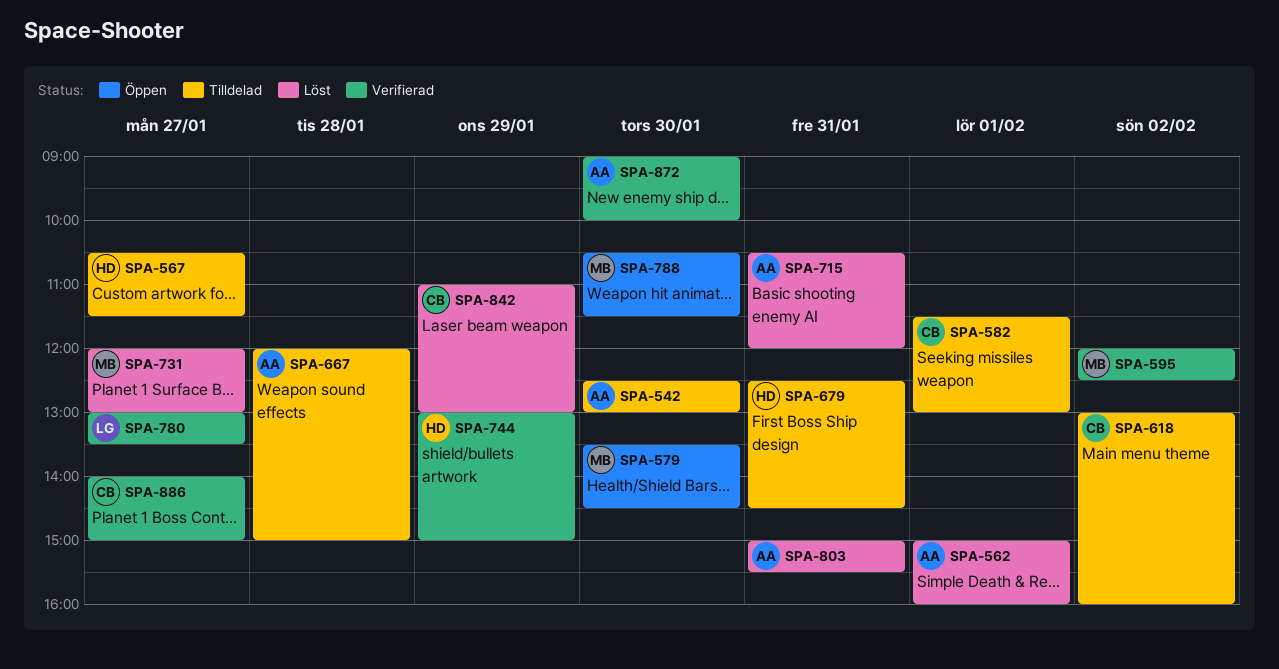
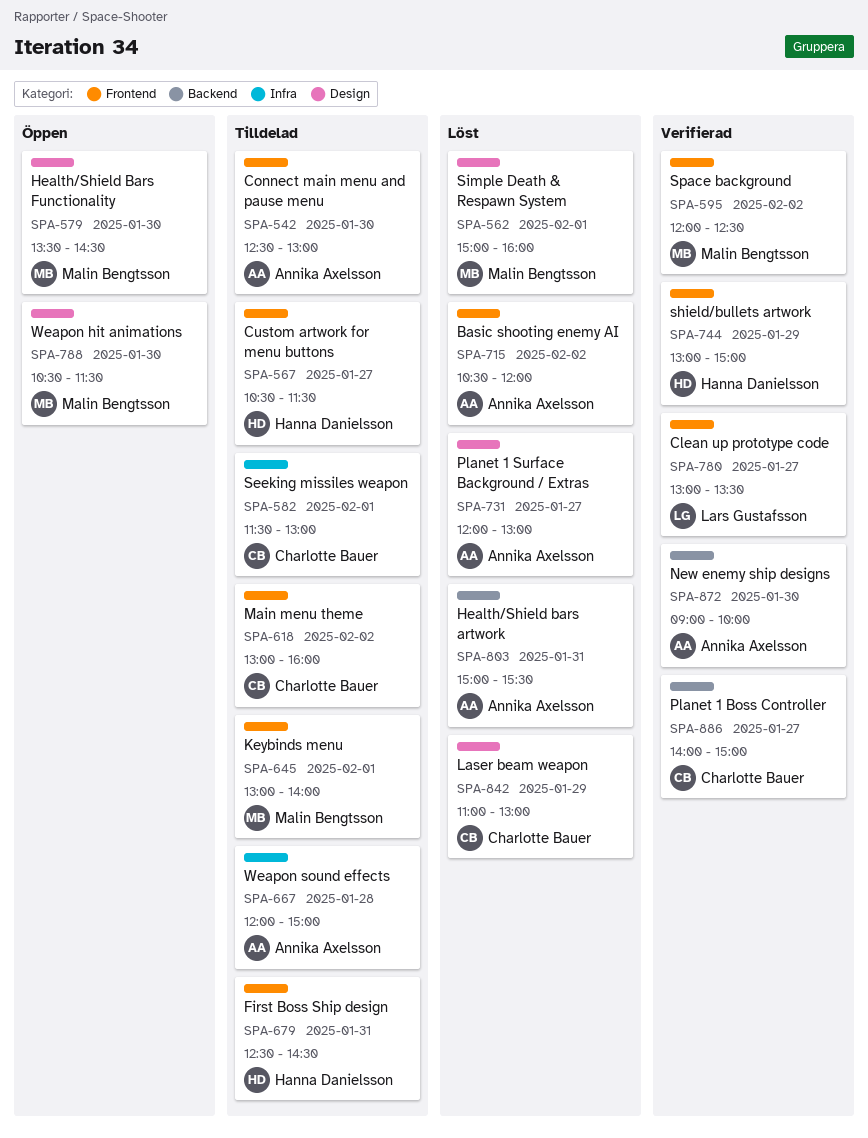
SPA-562, owner: Annika Axelsson -> Malin Bengtsson
SPA-645: none -> present
SPA-715, day: Jan 31 -> Feb 2
SPA-731, owner: Malin Bengtsson -> Annika Axelsson

